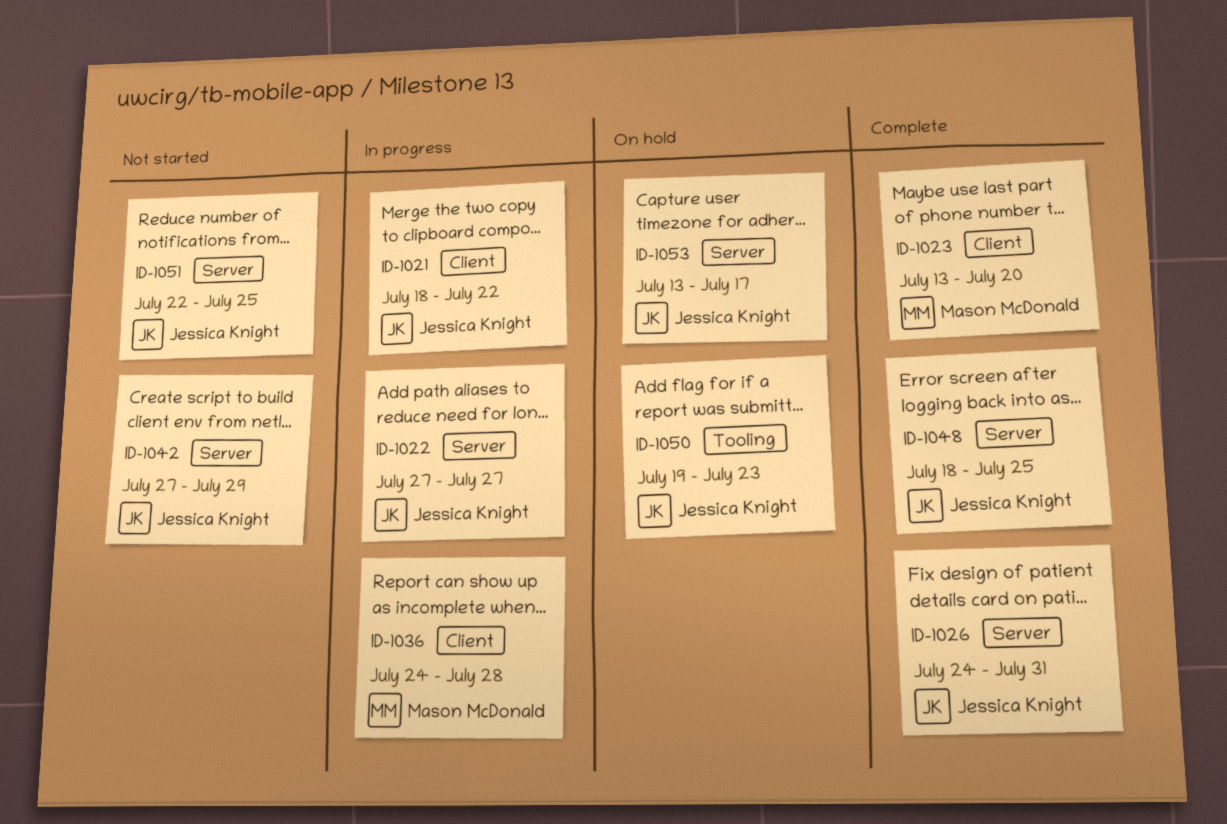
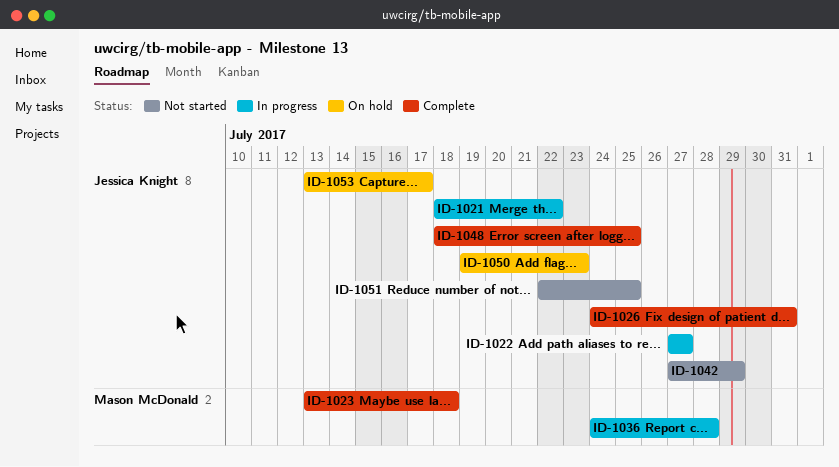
ID-1023, due: Jul 20 -> Jul 18

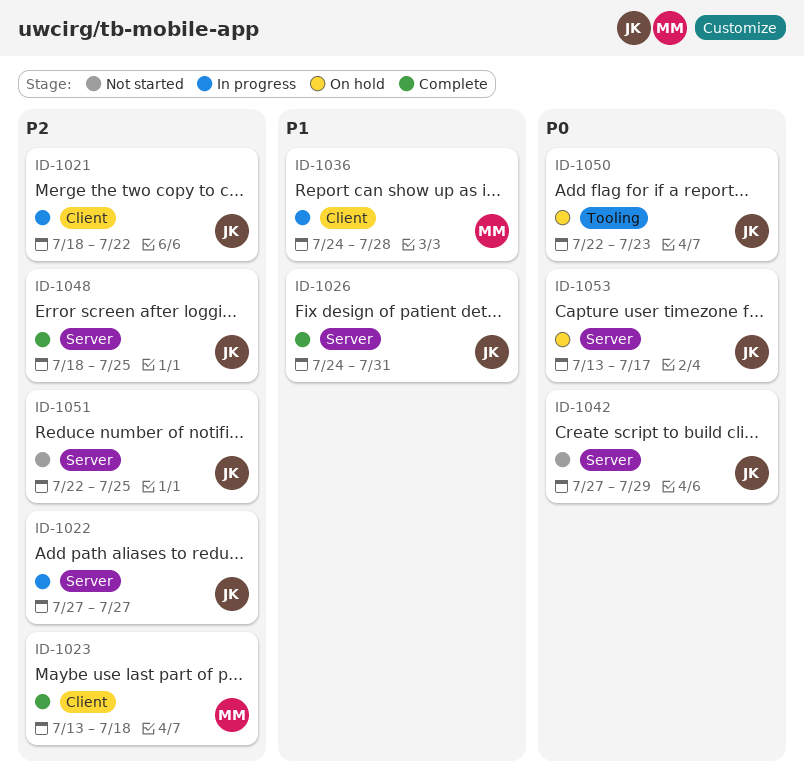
ID-1050, start: Jul 19 -> Jul 22

